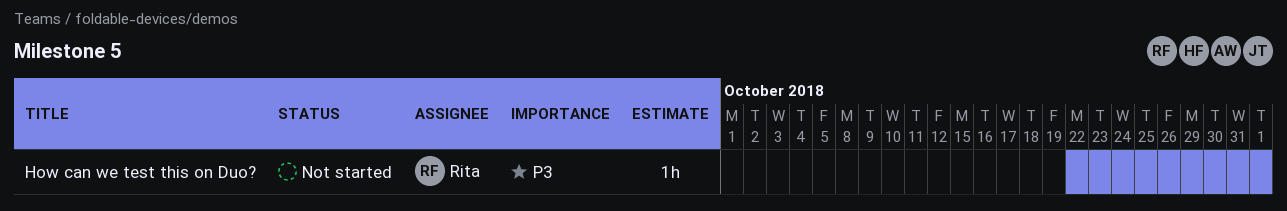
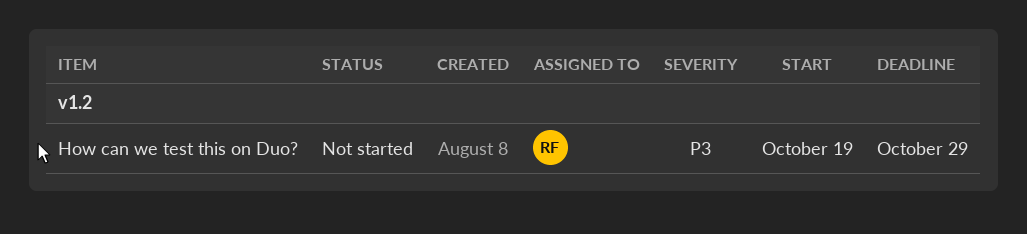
How can we test this on Duo?, start: Oct 22 -> Oct 19
How can we test this on Duo?, due: Nov 1 -> Oct 29

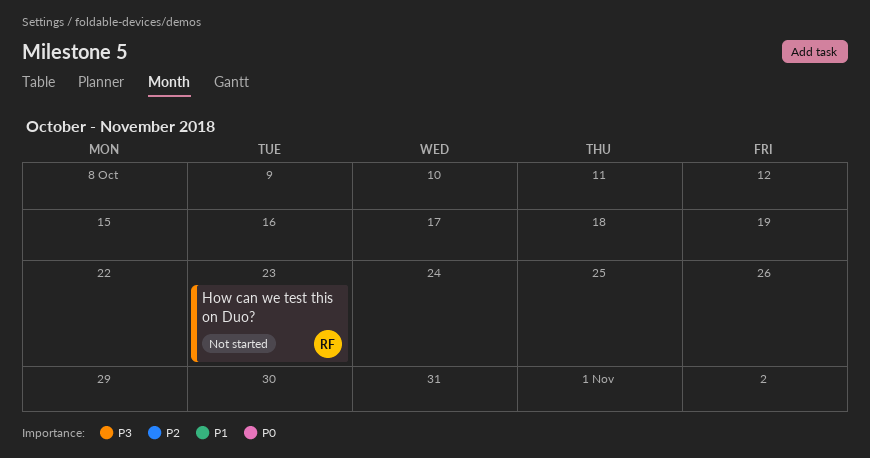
How can we test this on Duo?, due: Oct 29 -> Oct 23

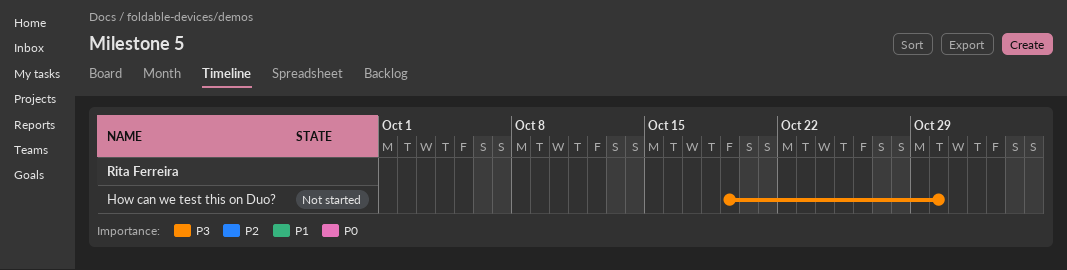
How can we test this on Duo?, due: Oct 23 -> Oct 30

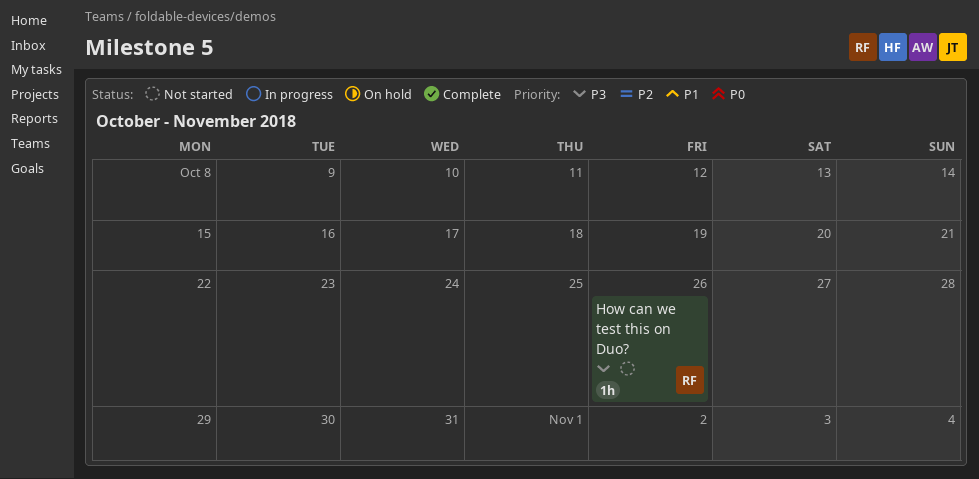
How can we test this on Duo?, due: Oct 30 -> Oct 26

